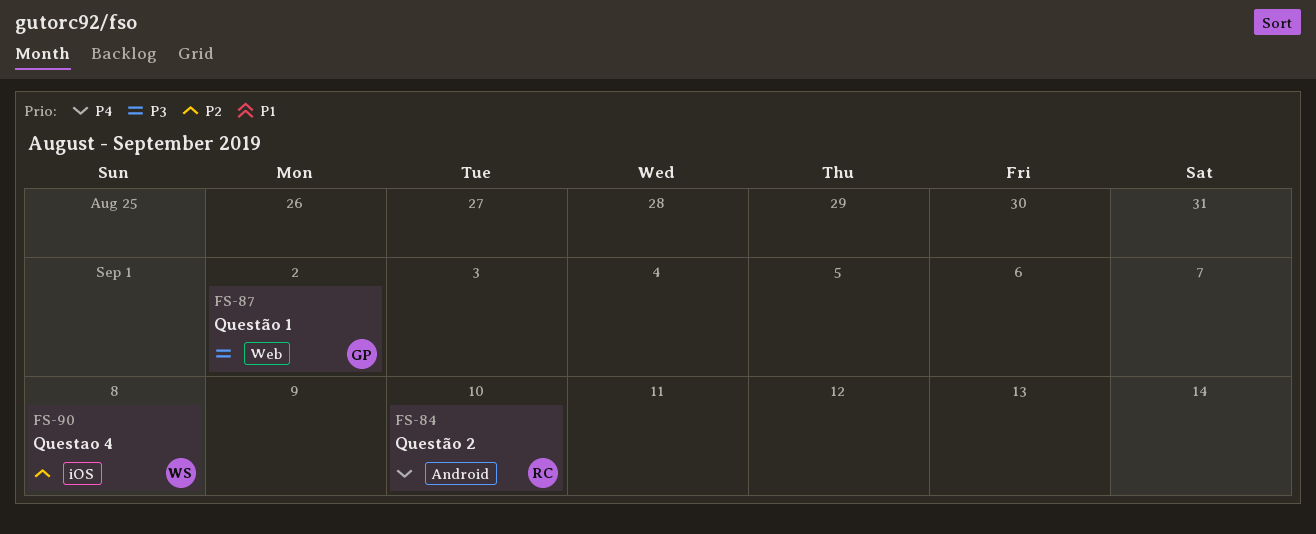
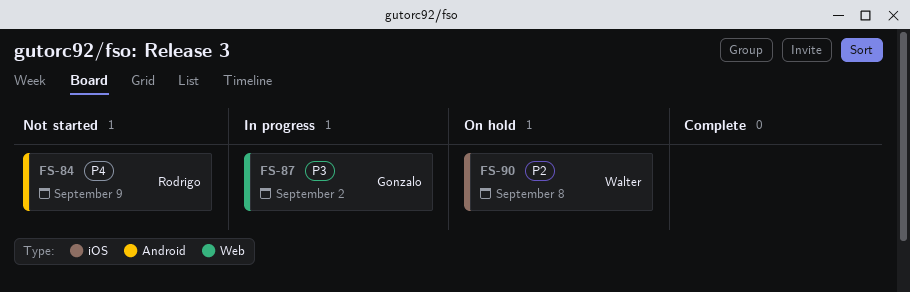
FS-84, due: Sep 10 -> Sep 9

